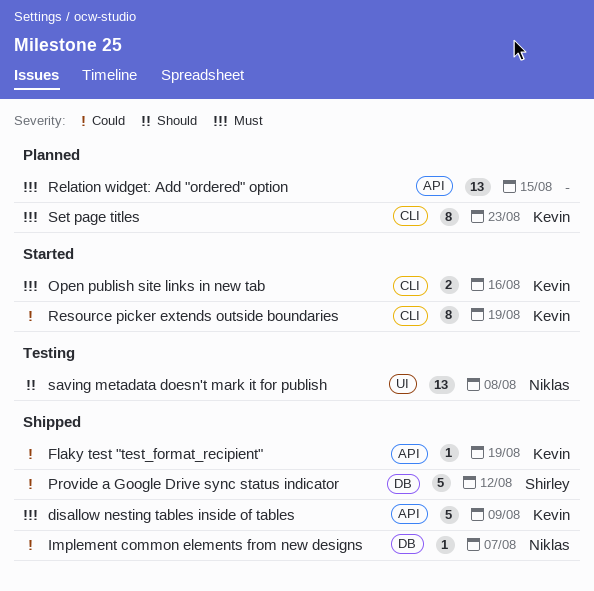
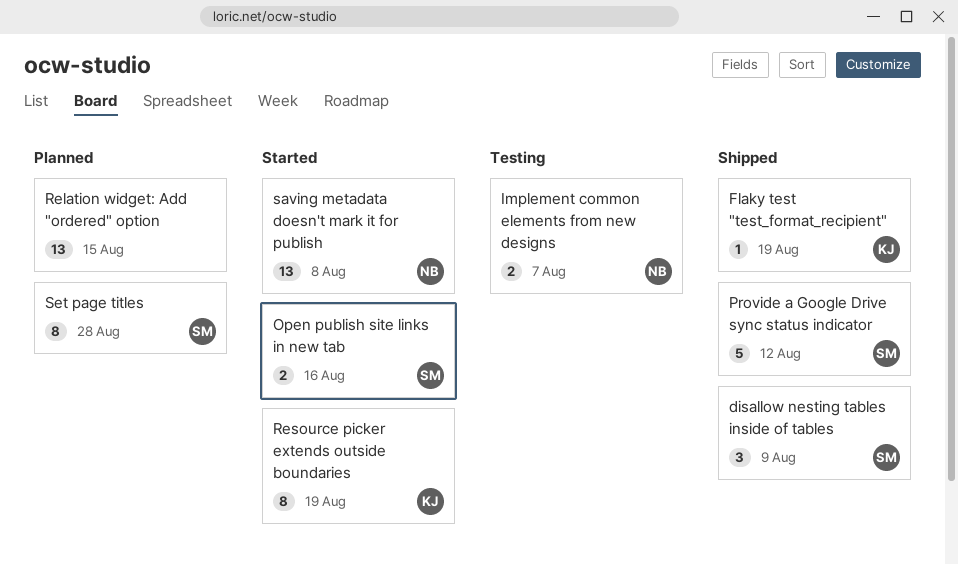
disallow nesting tables inside of tables, owner: Kevin -> Shirley
disallow nesting tables inside of tables, estimate: 5 -> 3
Implement common elements from new designs, status: Shipped -> Testing
Implement common elements from new designs, estimate: 1 -> 2
Open publish site links in new tab, owner: Kevin -> Shirley
saving metadata doesn't mark it for publish, status: Testing -> Started
Set page titles, owner: Kevin -> Shirley
Set page titles, due: Aug 23 -> Aug 28

